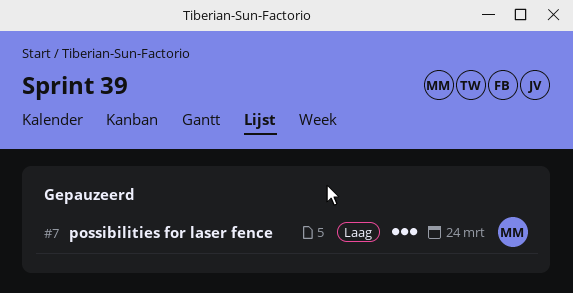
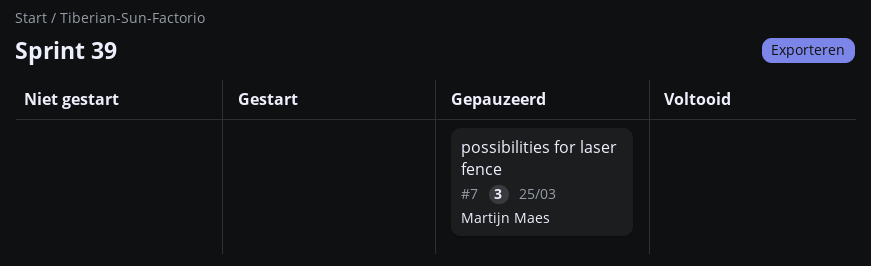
#7, due: Mar 24 -> Mar 25

